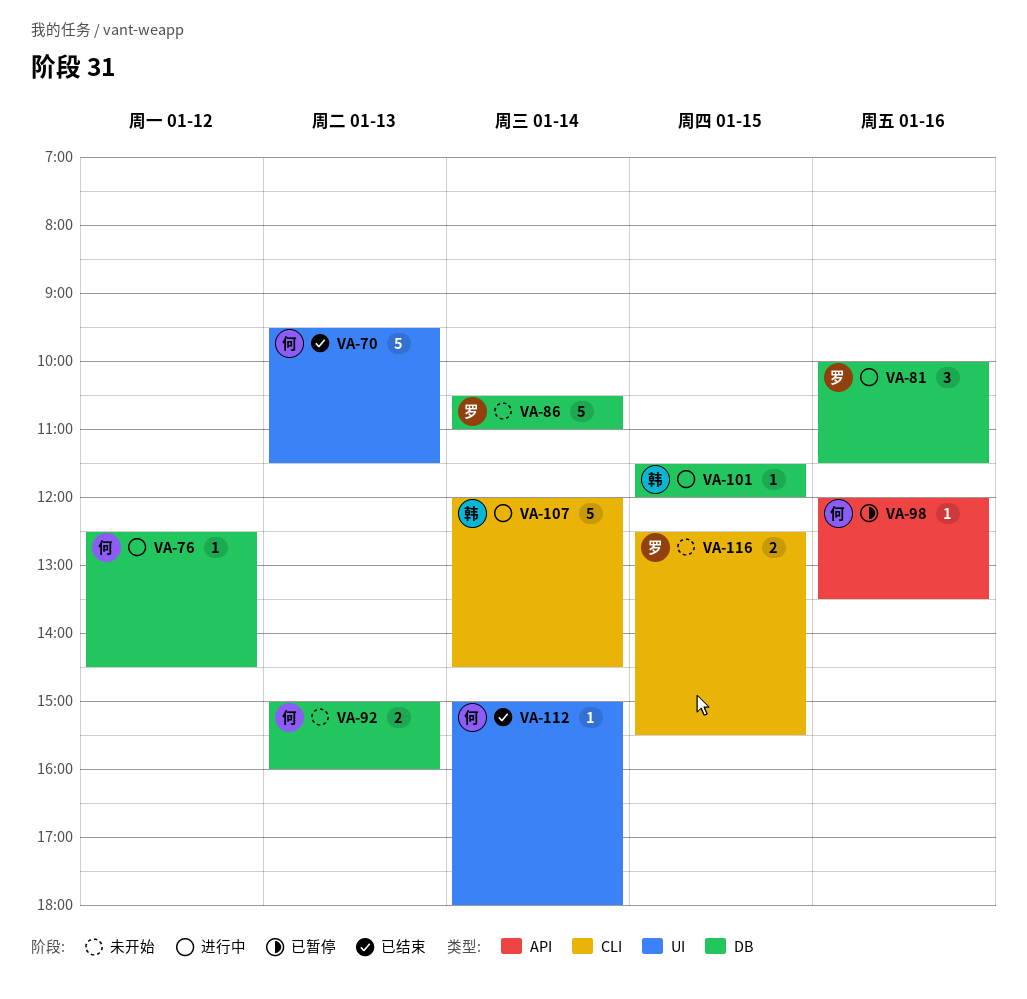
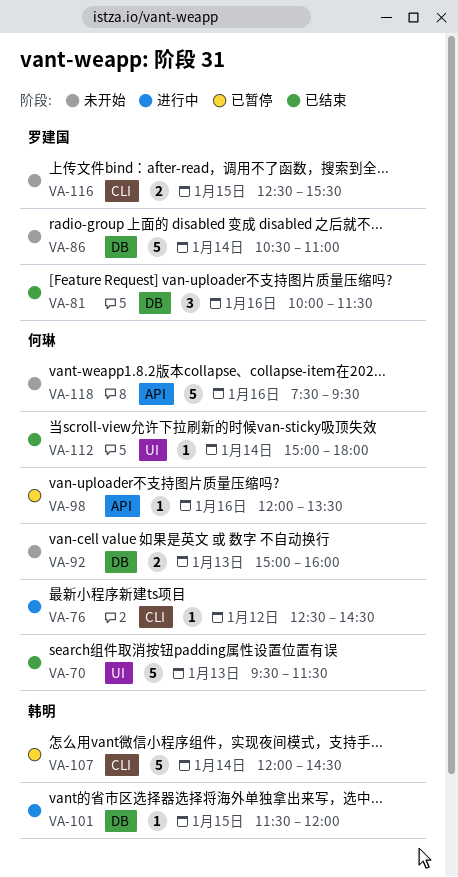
VA-76, label: DB -> CLI
VA-81, status: 进行中 -> 已结束
VA-107, status: 进行中 -> 已暂停
VA-118: none -> present

